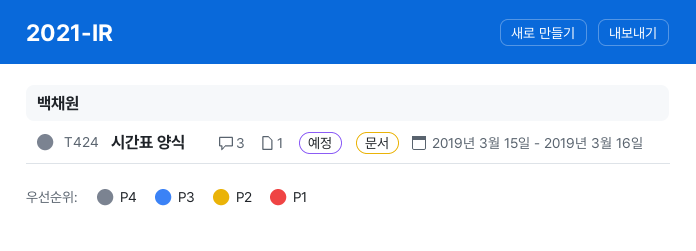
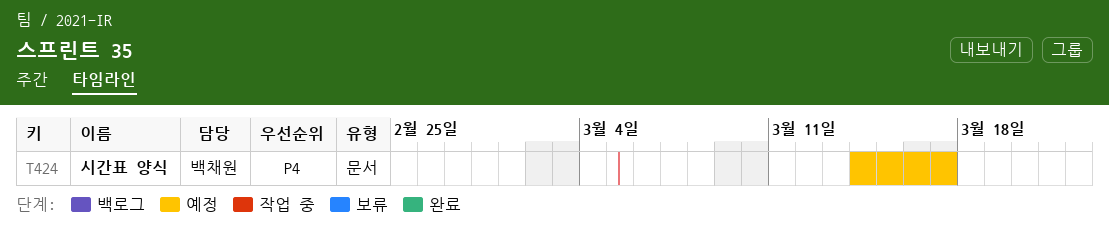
T424, start: Mar 15 -> Mar 14
T424, due: Mar 16 -> Mar 17

